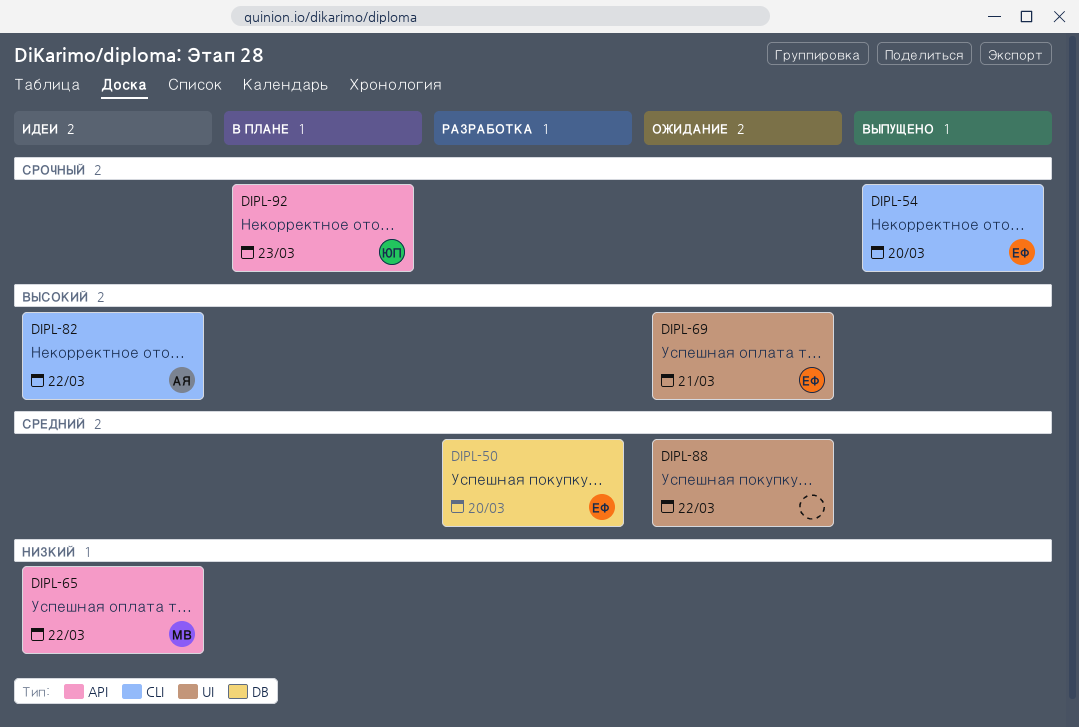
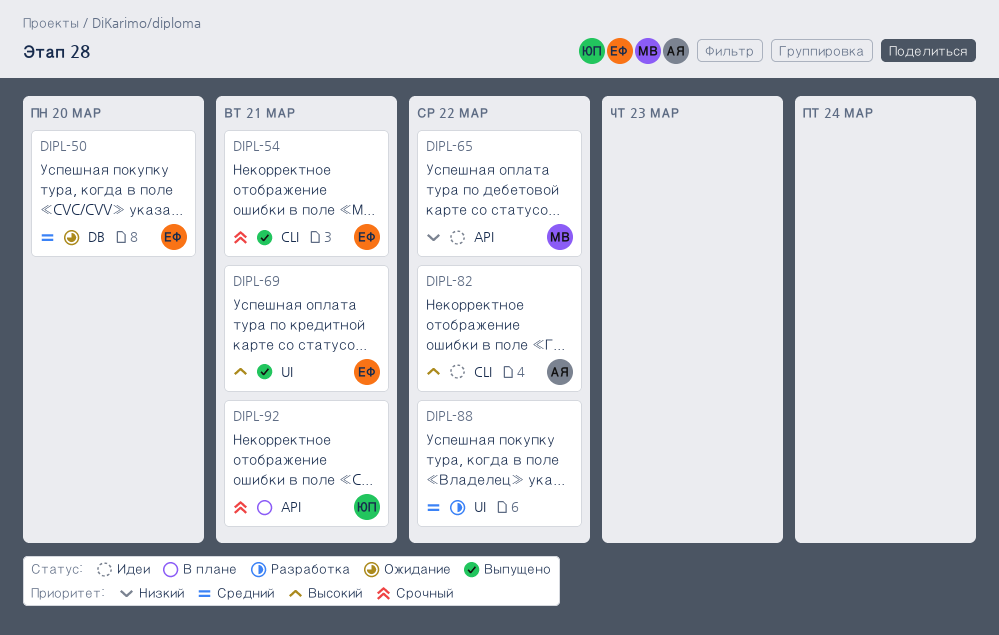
DIPL-50, status: Разработка -> Ожидание
DIPL-54, due: Mar 20 -> Mar 21
DIPL-69, status: Ожидание -> Выпущено
DIPL-88, status: Ожидание -> Разработка
DIPL-92, due: Mar 23 -> Mar 21

